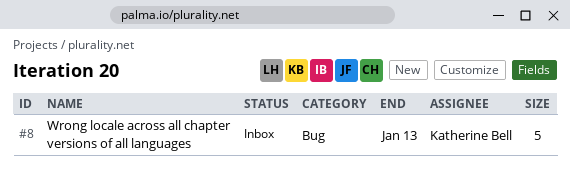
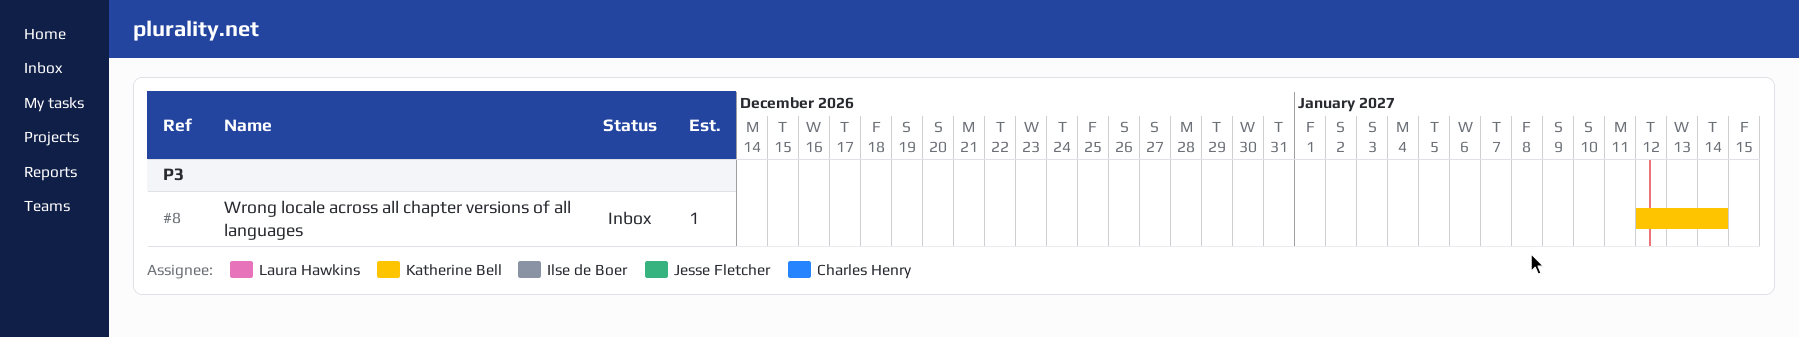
#8, estimate: 5 -> 1
#8, due: Jan 13 -> Jan 14

